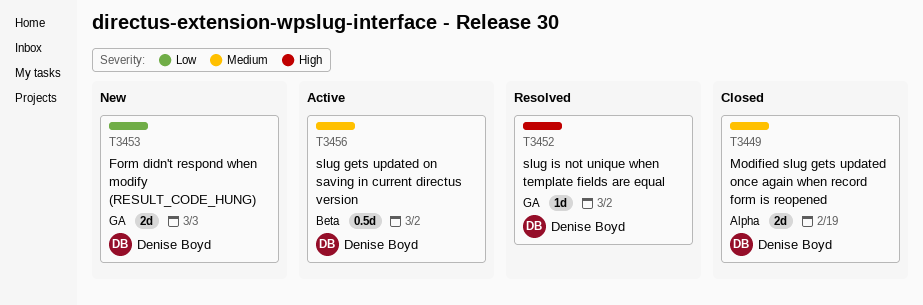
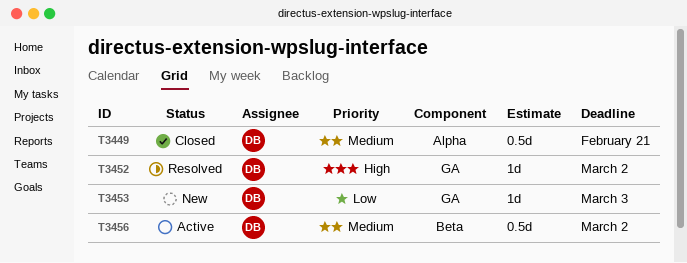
T3449, estimate: 2d -> 0.5d
T3449, due: Feb 19 -> Feb 21
T3453, estimate: 2d -> 1d

